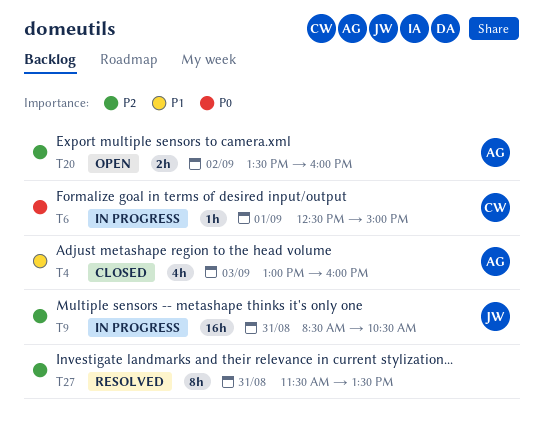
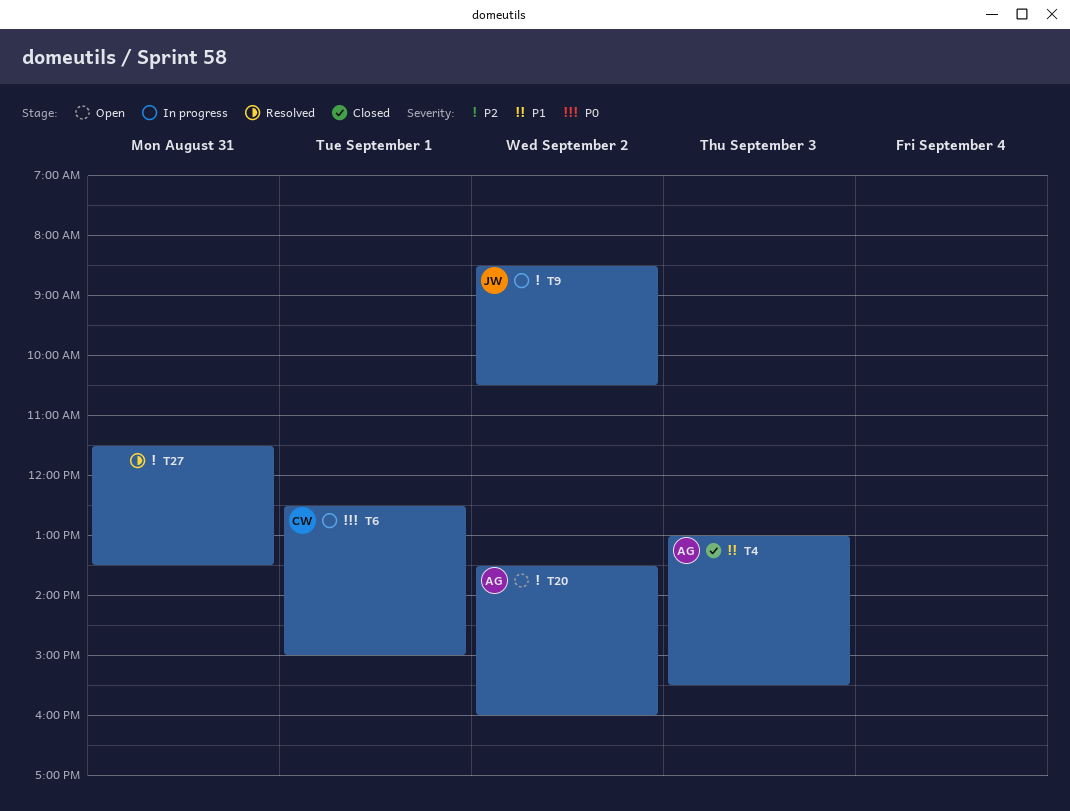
T4, ends: 16:00 -> 15:30
T9, day: Aug 31 -> Sep 2

